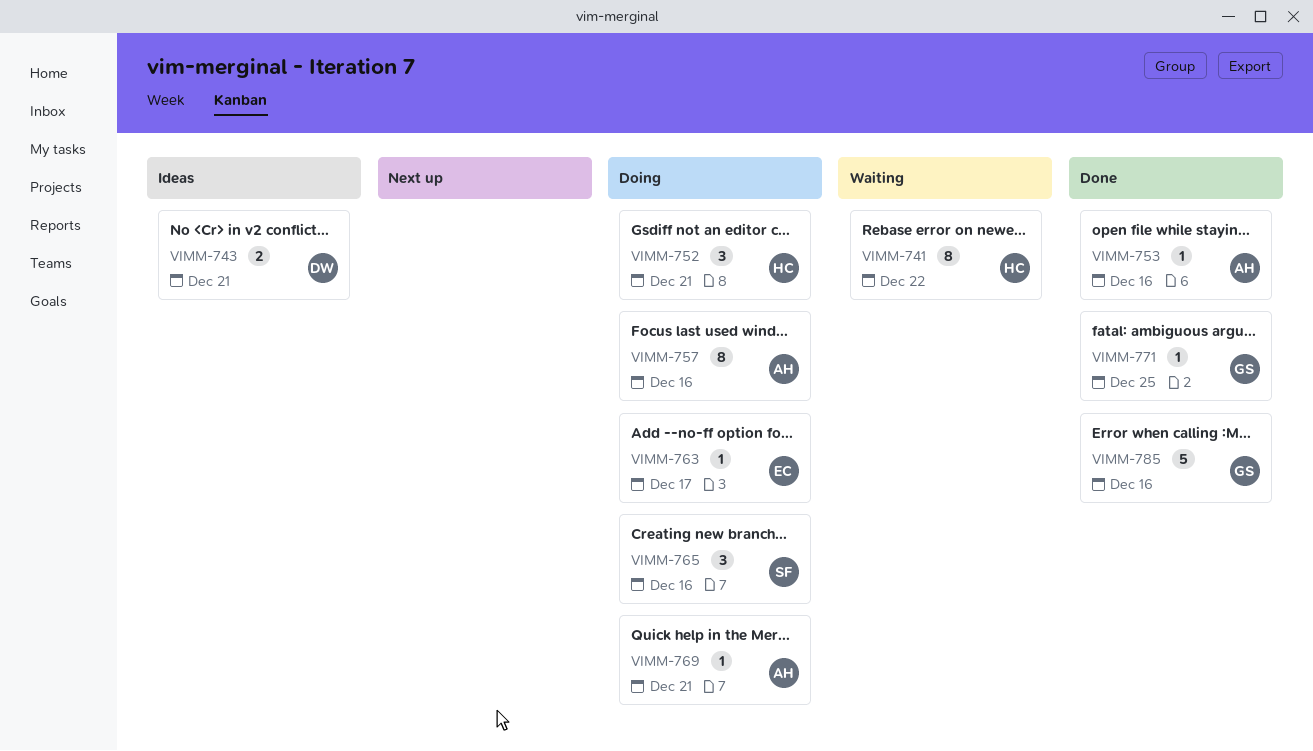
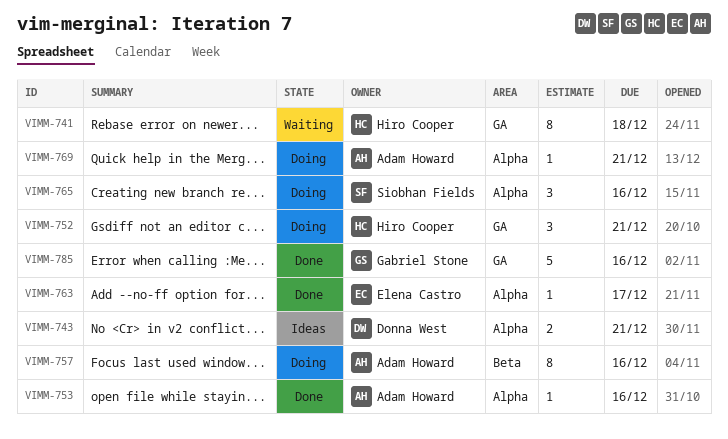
VIMM-741, due: Dec 22 -> Dec 18
VIMM-763, status: Doing -> Done
VIMM-771: present -> none

